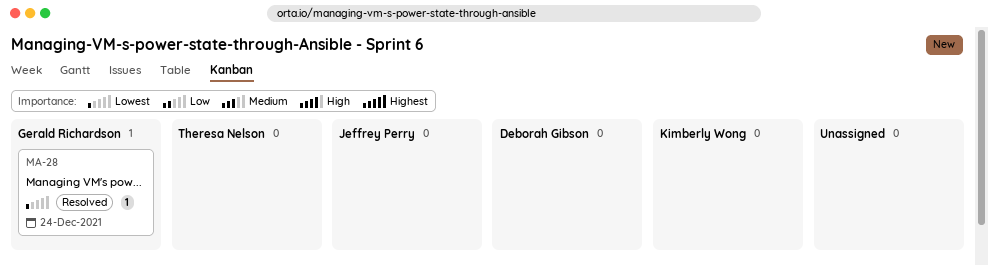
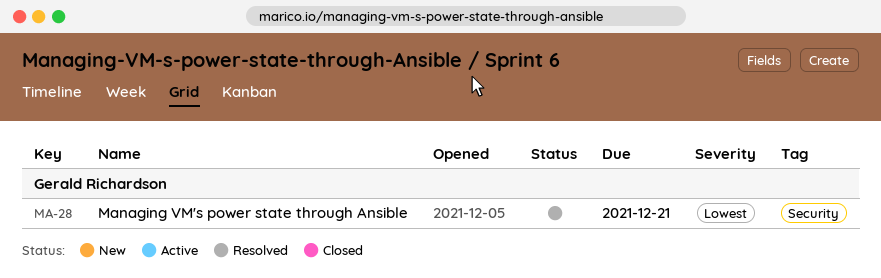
MA-28, due: Dec 24 -> Dec 21

